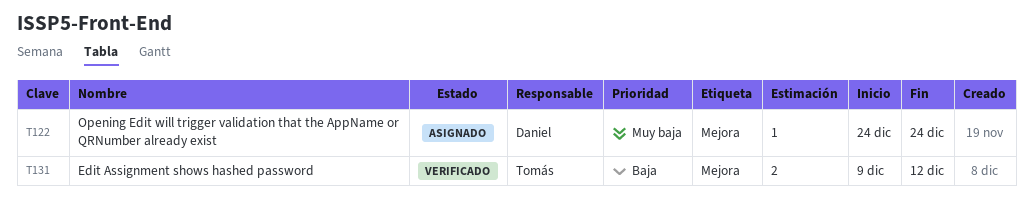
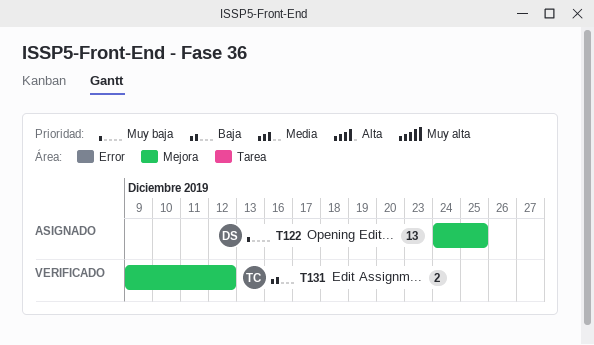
T122, estimate: 1 -> 13
T122, due: Dec 24 -> Dec 25

